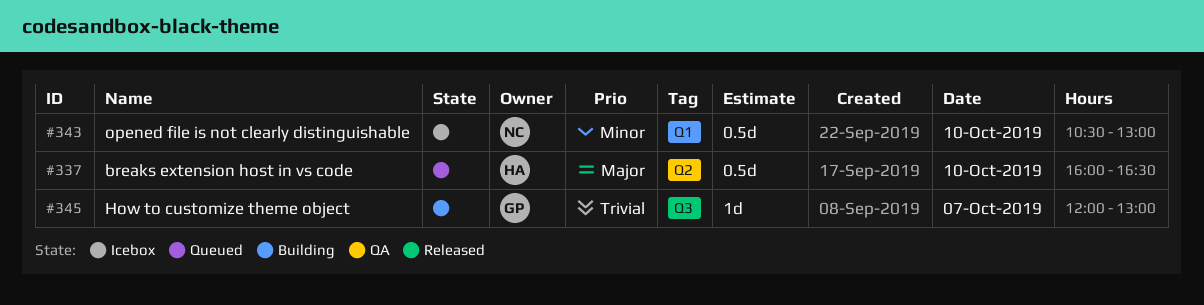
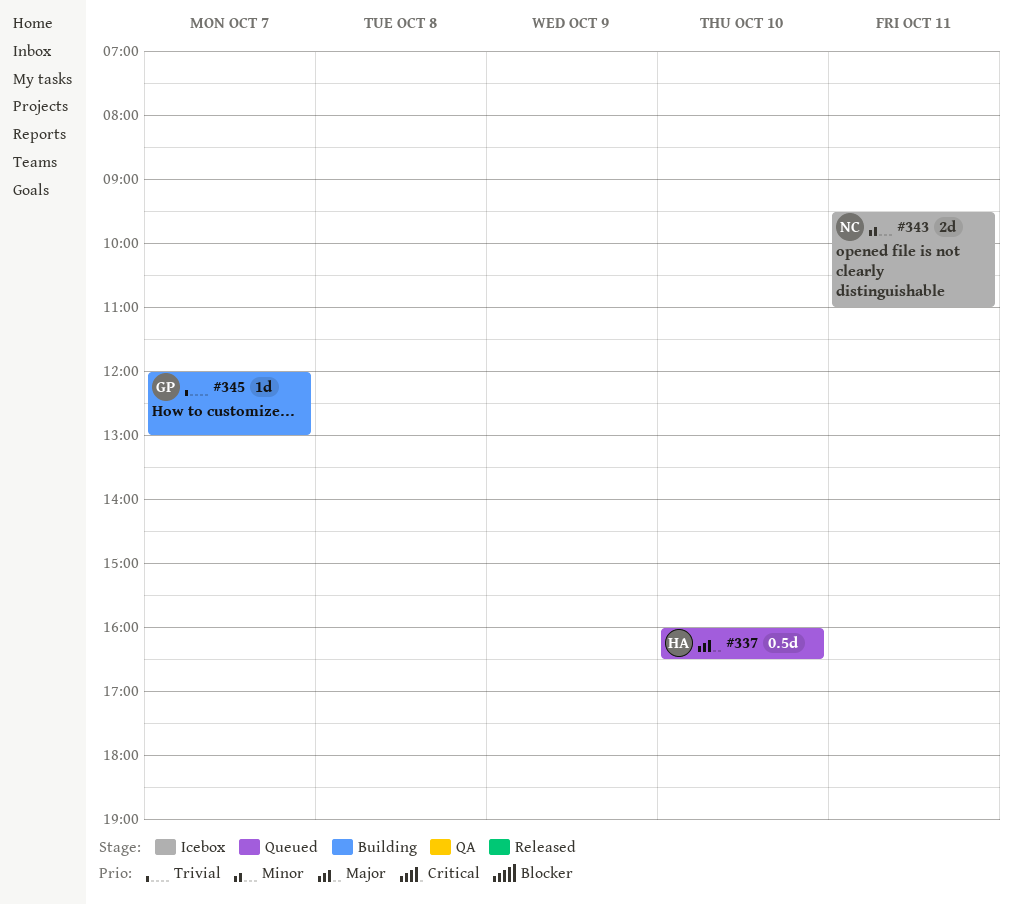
#343, estimate: 0.5d -> 2d
#343, day: Oct 10 -> Oct 11
#343, begins: 10:30 -> 09:30
#343, ends: 13:00 -> 11:00

